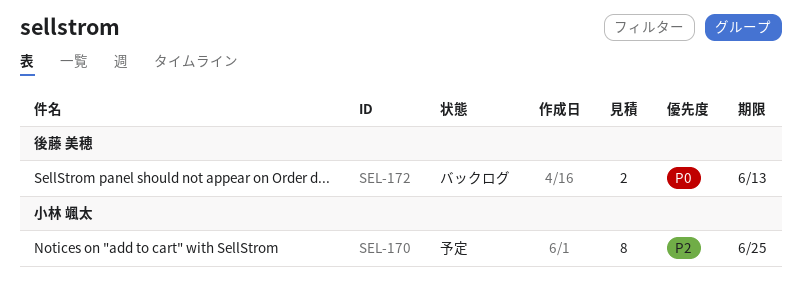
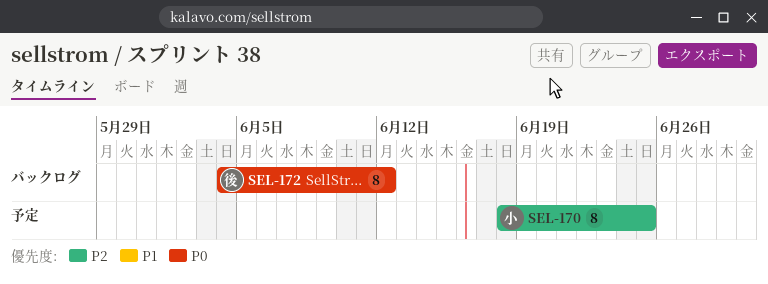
SEL-172, estimate: 2 -> 8
SEL-172, due: Jun 13 -> Jun 12

